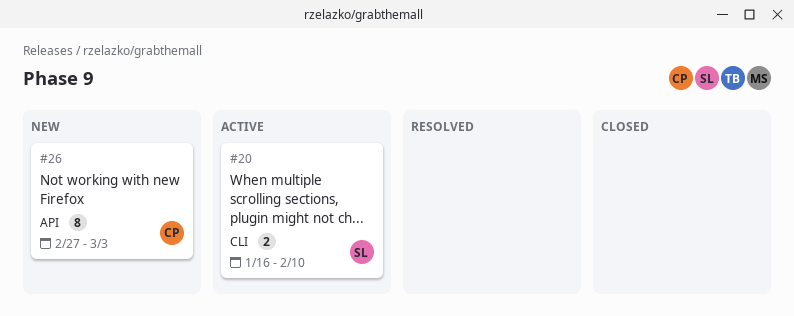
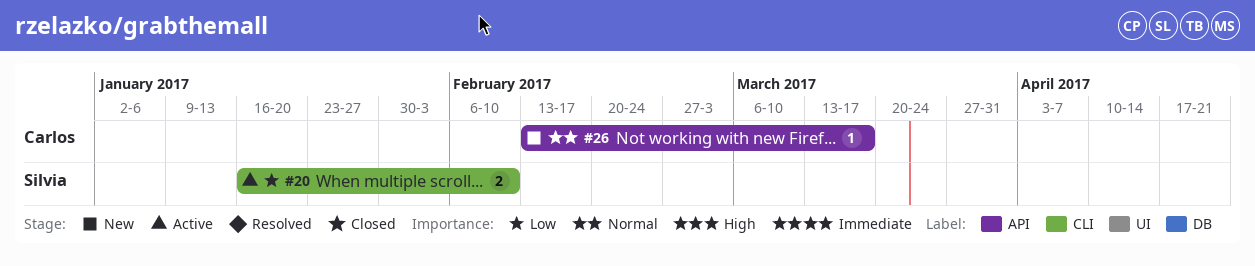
#26, estimate: 8 -> 1
#26, start: Feb 27 -> Feb 13
#26, due: Mar 3 -> Mar 17

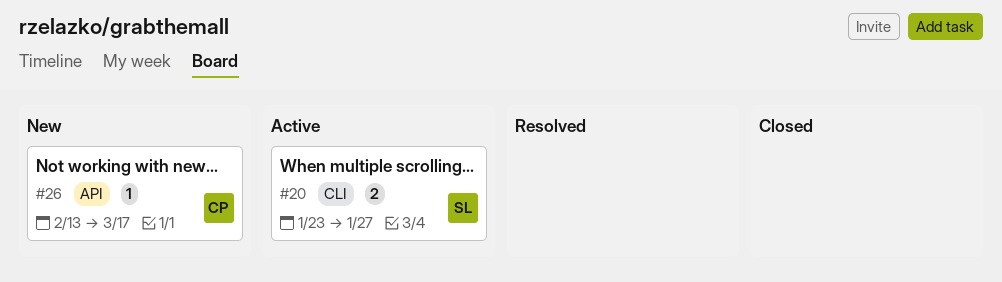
#20, start: Jan 16 -> Jan 23
#20, due: Feb 10 -> Jan 27

